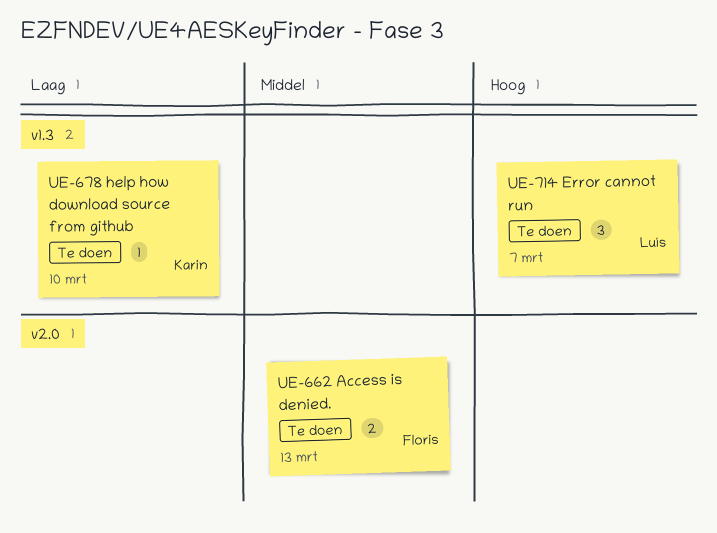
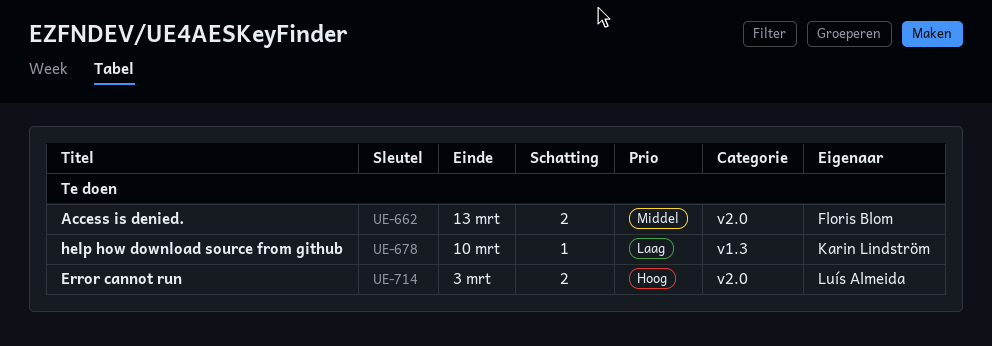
UE-714, label: v1.3 -> v2.0
UE-714, estimate: 3 -> 2
UE-714, due: Mar 7 -> Mar 3

